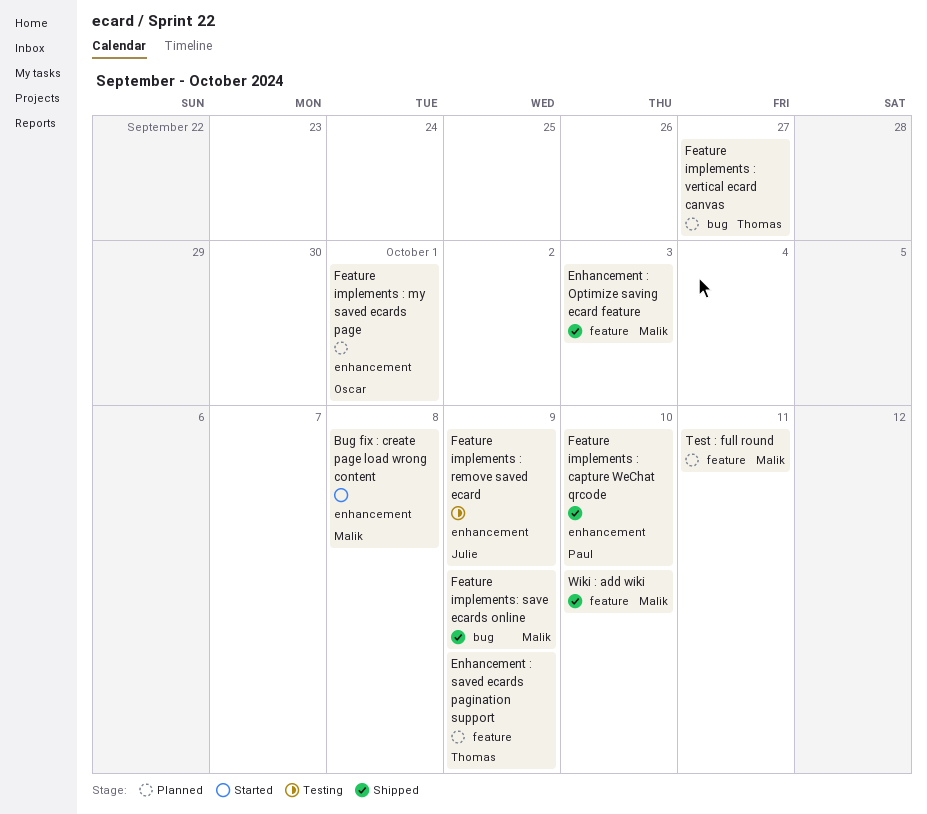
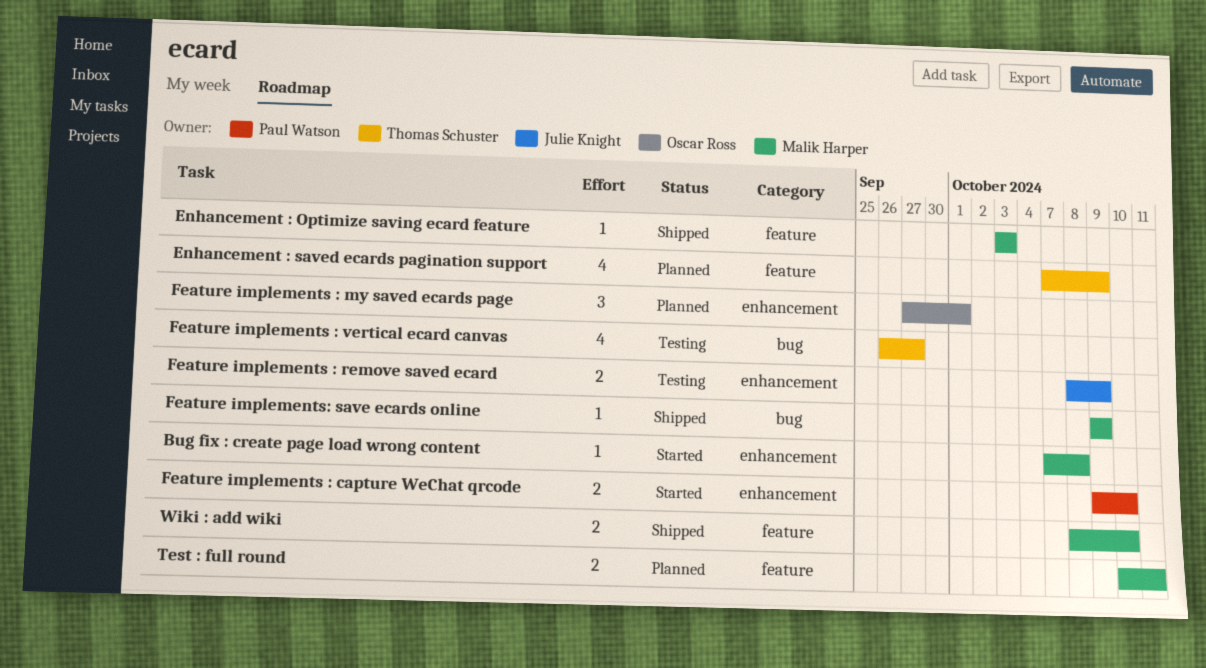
Feature implements : capture WeChat qrcode, status: Shipped -> Started
Feature implements : vertical ecard canvas, status: Planned -> Testing

